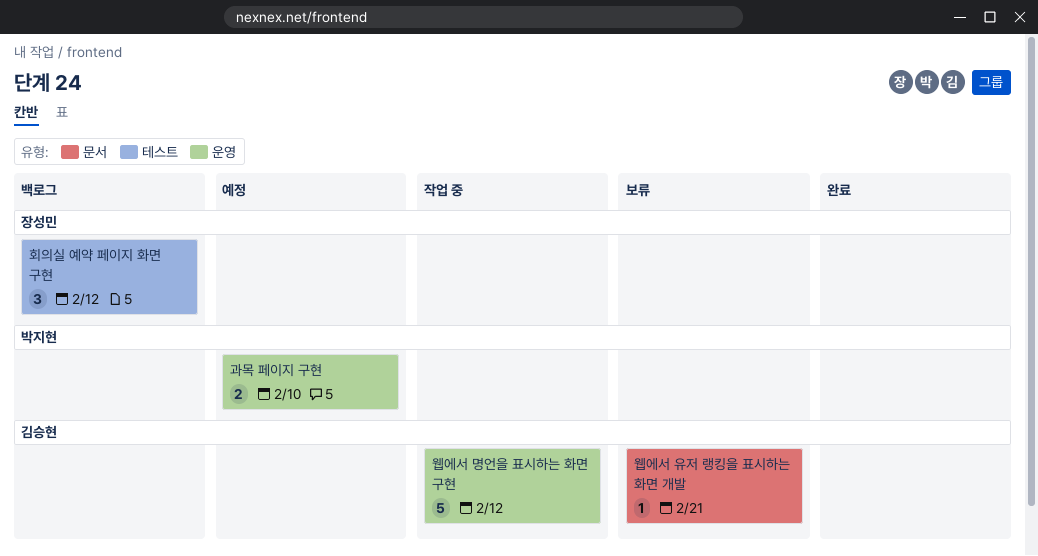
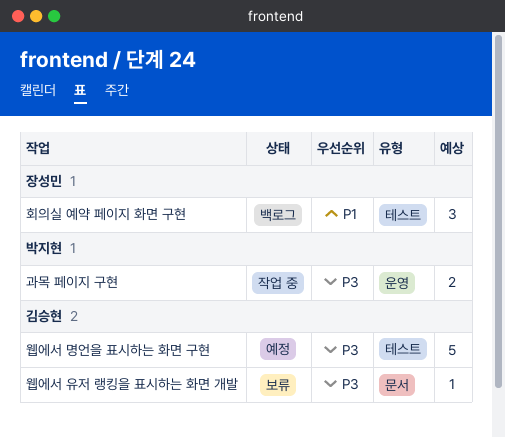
과목 페이지 구현, status: 예정 -> 작업 중
웹에서 명언을 표시하는 화면 구현, status: 작업 중 -> 예정
웹에서 명언을 표시하는 화면 구현, label: 운영 -> 테스트

